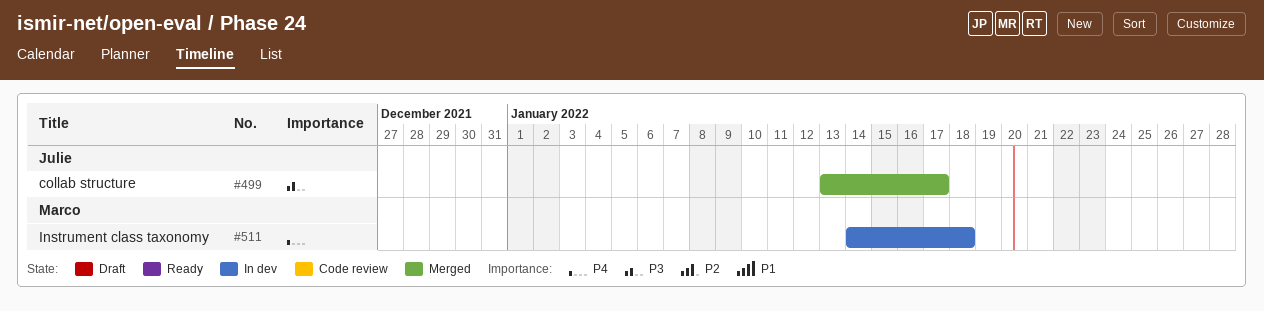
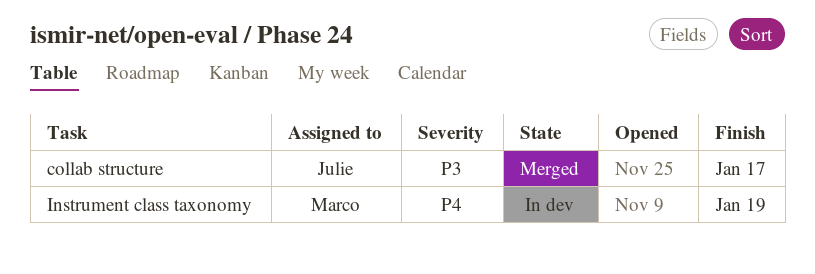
Instrument class taxonomy, due: Jan 18 -> Jan 19

